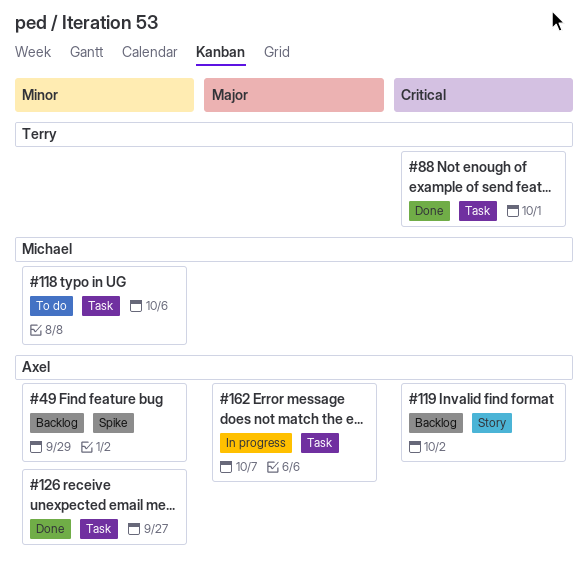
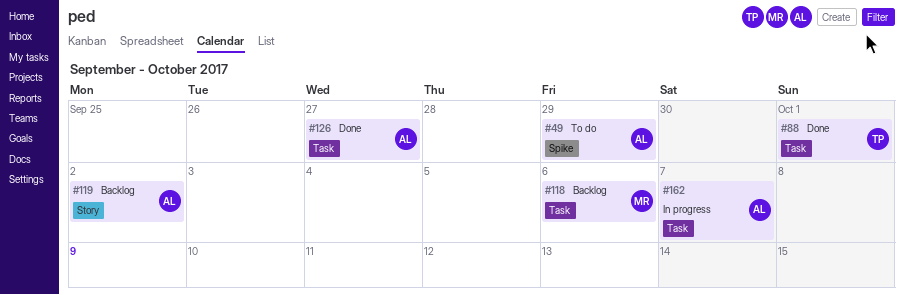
#49, status: Backlog -> To do
#118, status: To do -> Backlog

